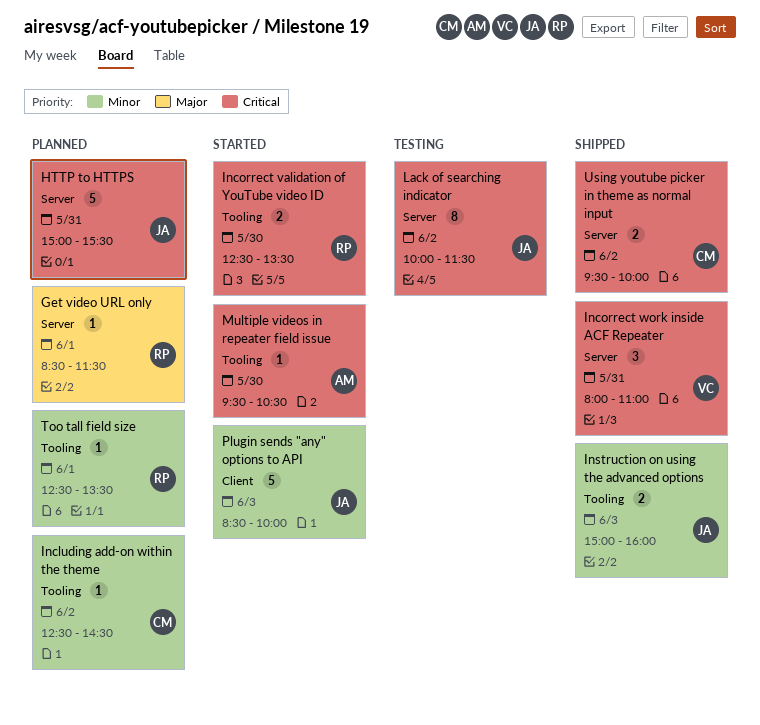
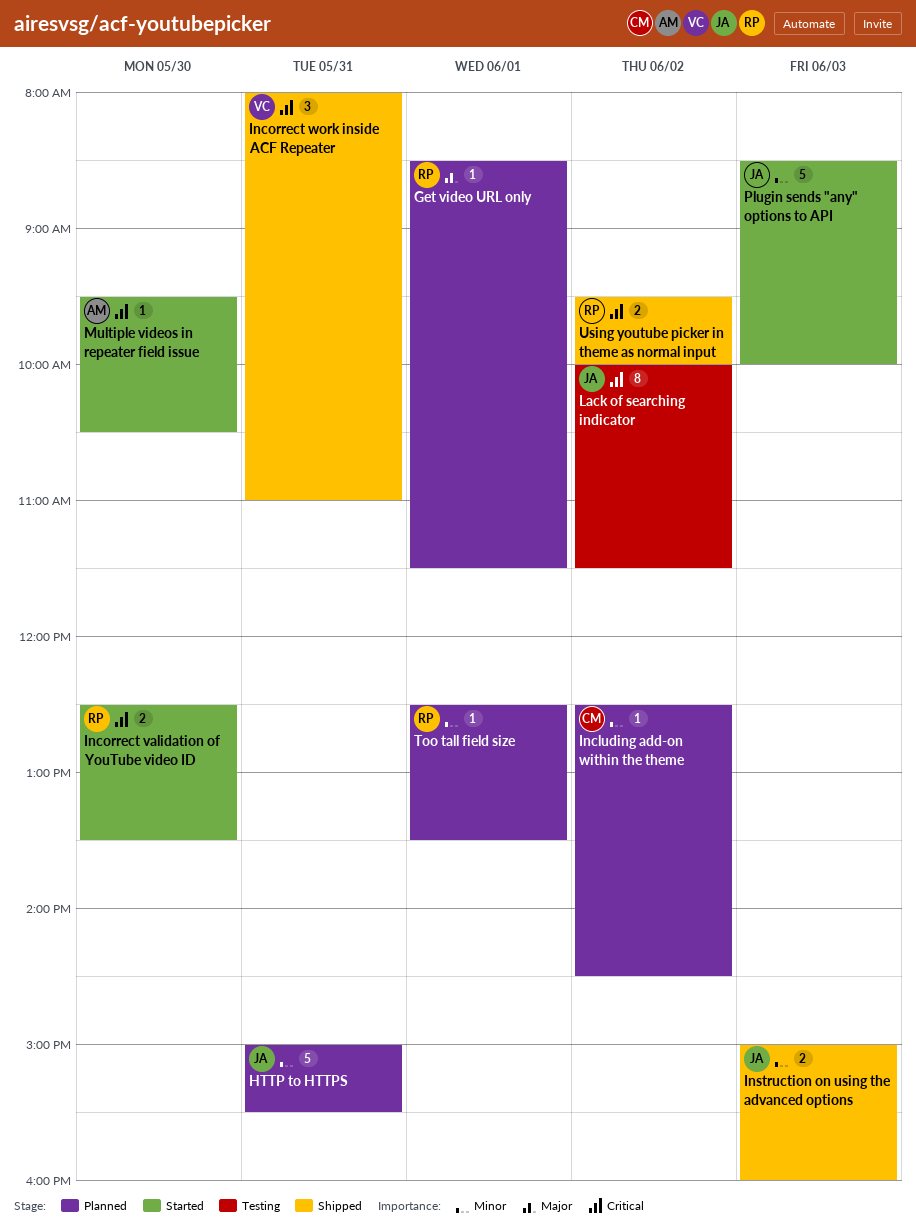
HTTP to HTTPS, priority: Critical -> Minor
Using youtube picker in theme as normal input, owner: CM -> RP

